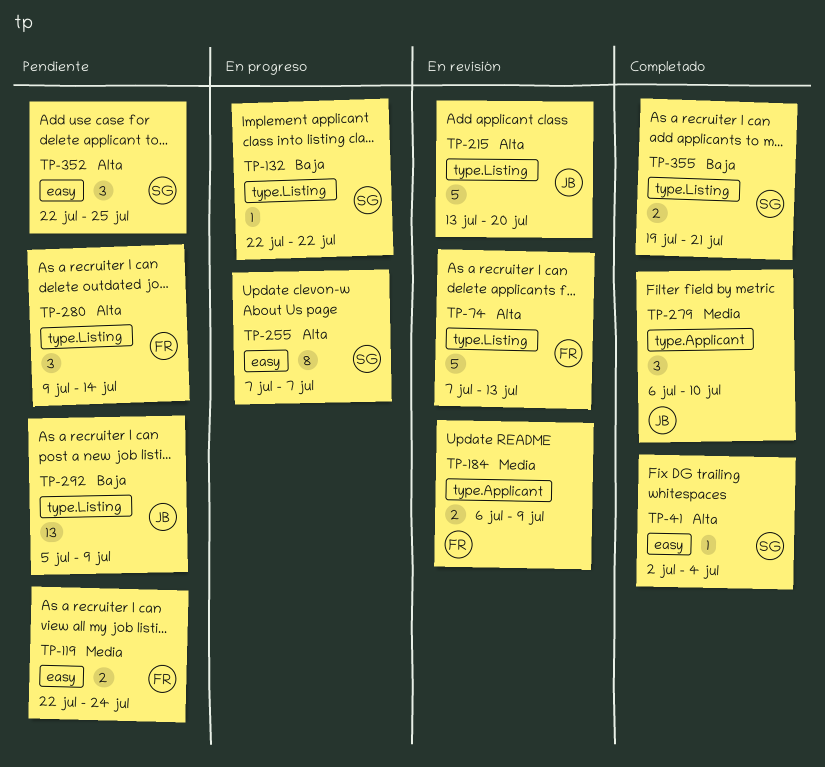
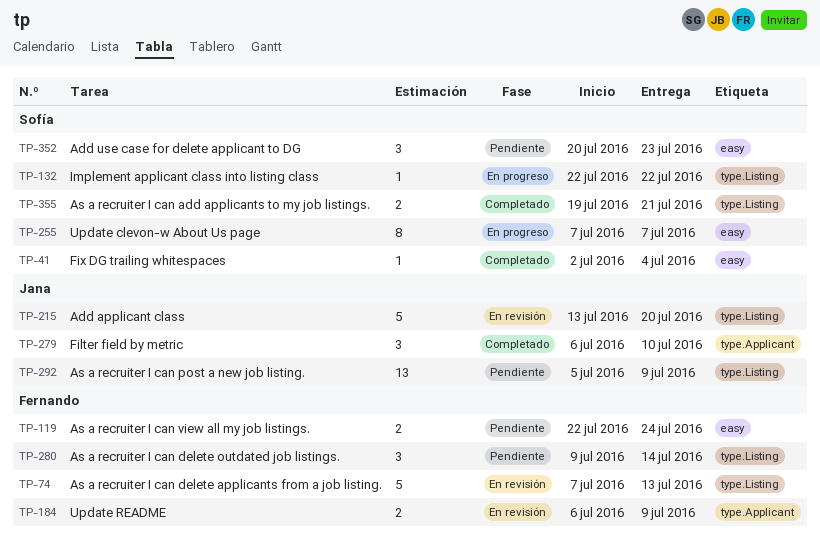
TP-352, start: Jul 22 -> Jul 20
TP-352, due: Jul 25 -> Jul 23

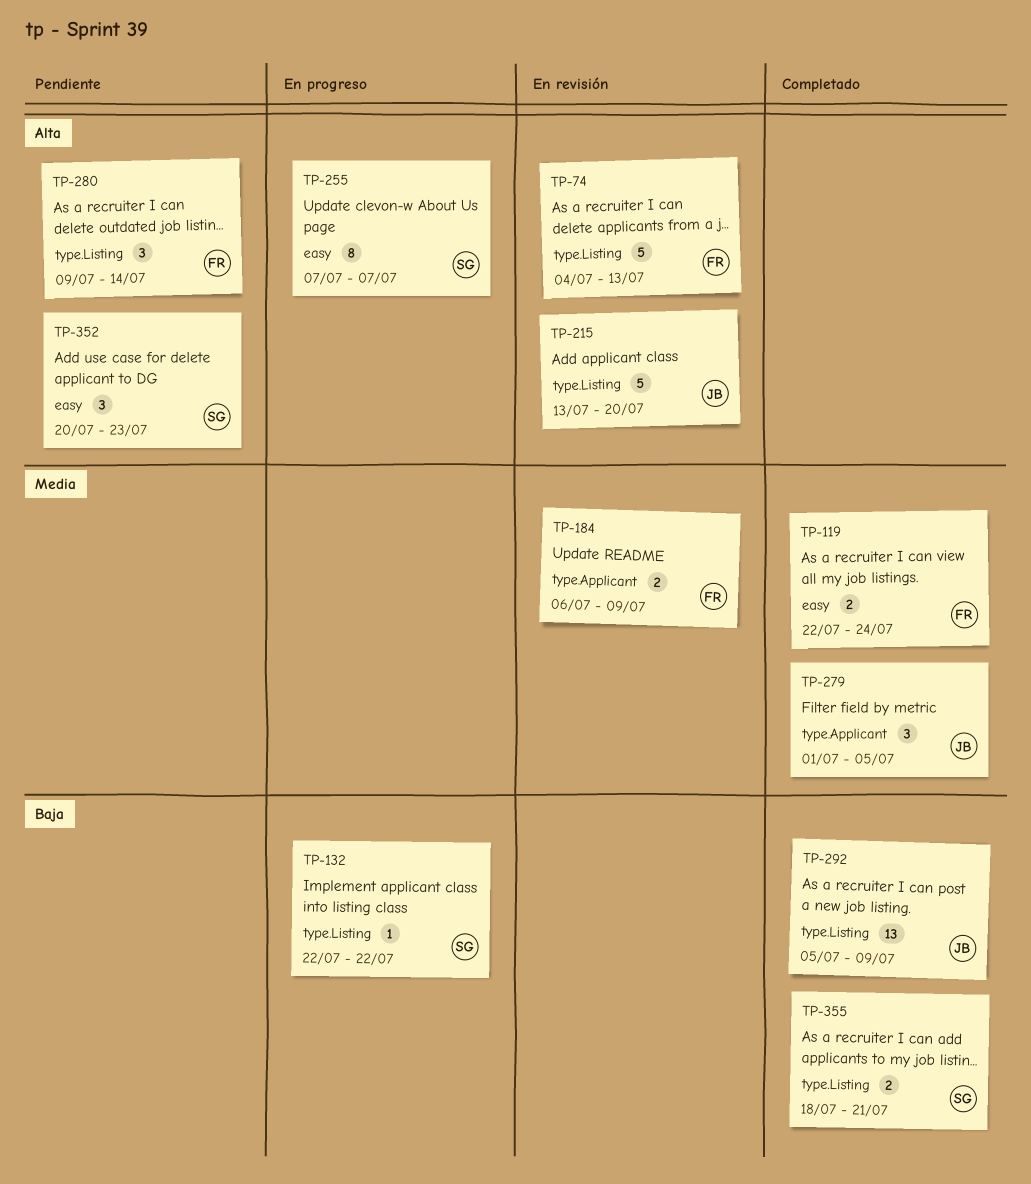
TP-41: present -> none
TP-74, start: Jul 7 -> Jul 4
TP-119, status: Pendiente -> Completado
TP-279, start: Jul 6 -> Jul 1
TP-279, due: Jul 10 -> Jul 5
TP-292, status: Pendiente -> Completado
TP-355, start: Jul 19 -> Jul 18

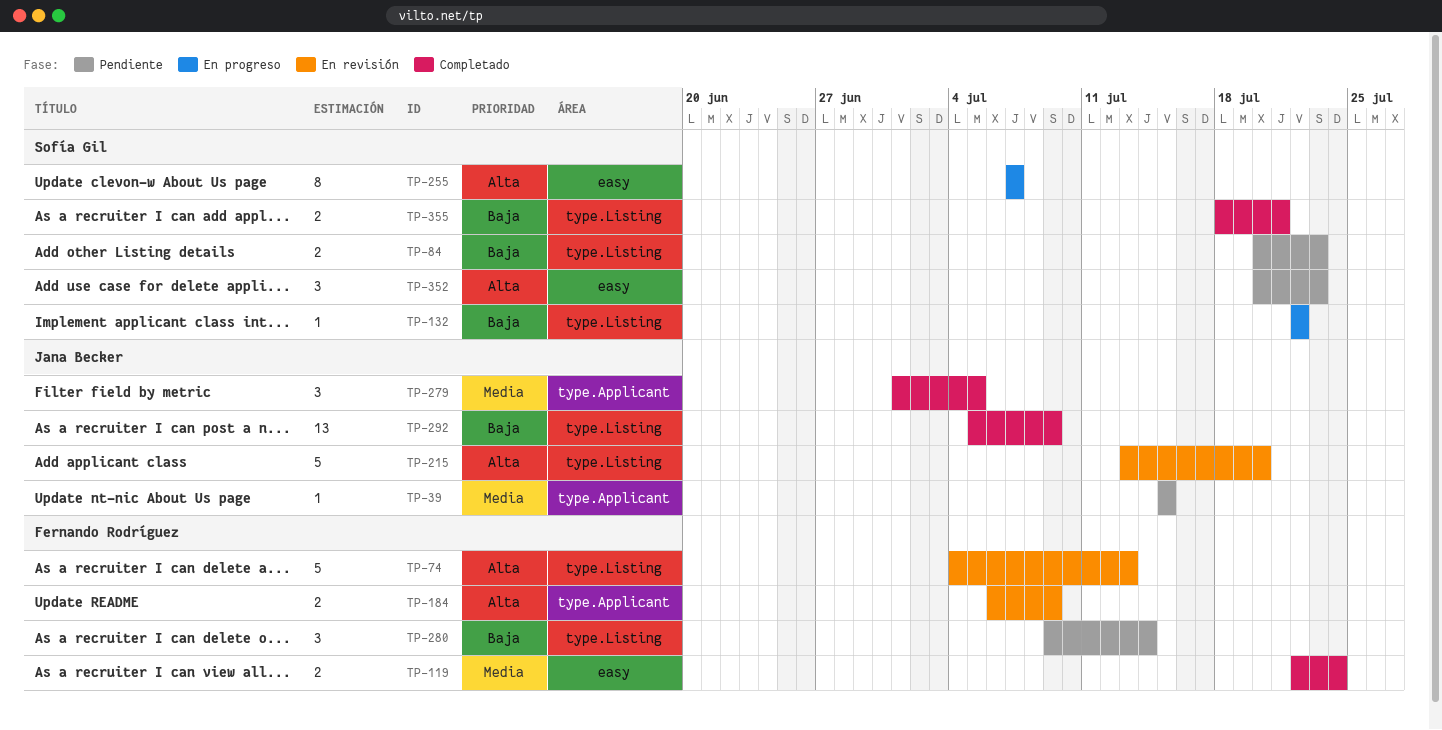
TP-39: none -> present
TP-84: none -> present
TP-184, priority: Media -> Alta
TP-280, priority: Alta -> Baja

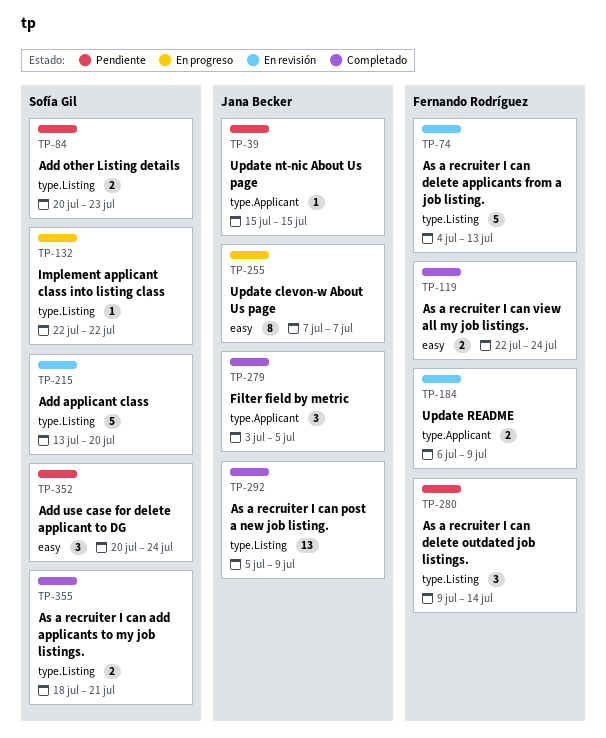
TP-215, owner: Jana Becker -> Sofía Gil
TP-255, owner: Sofía Gil -> Jana Becker
TP-279, start: Jul 1 -> Jul 3
TP-352, due: Jul 23 -> Jul 24

